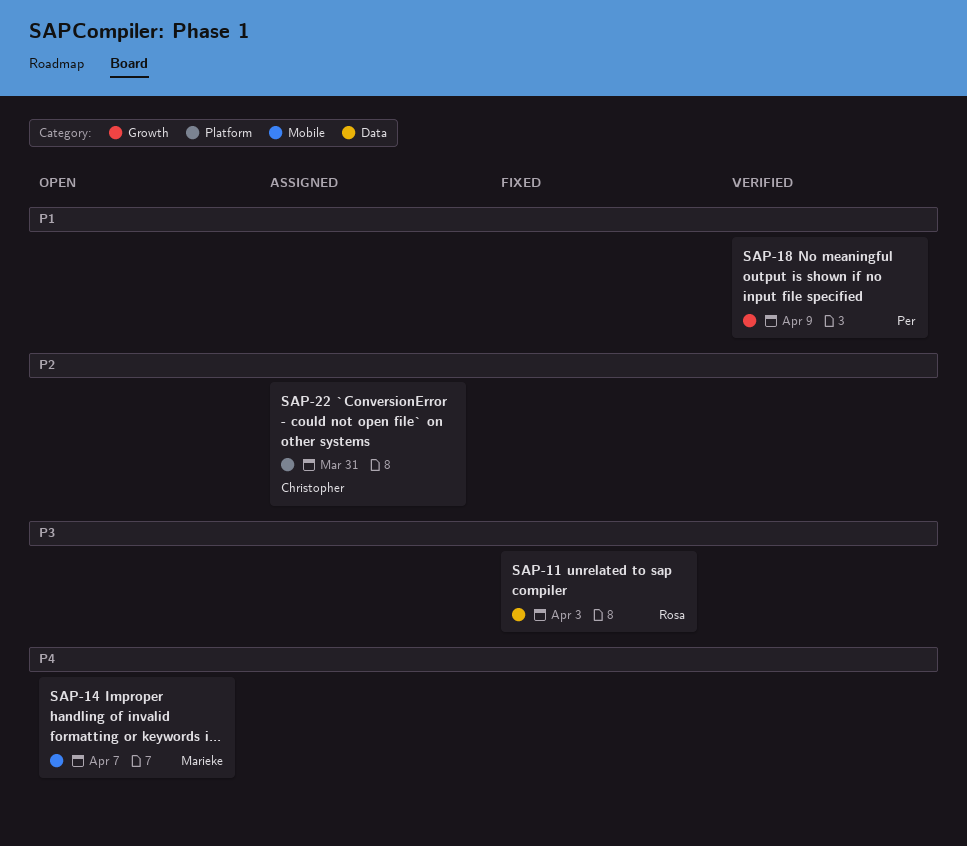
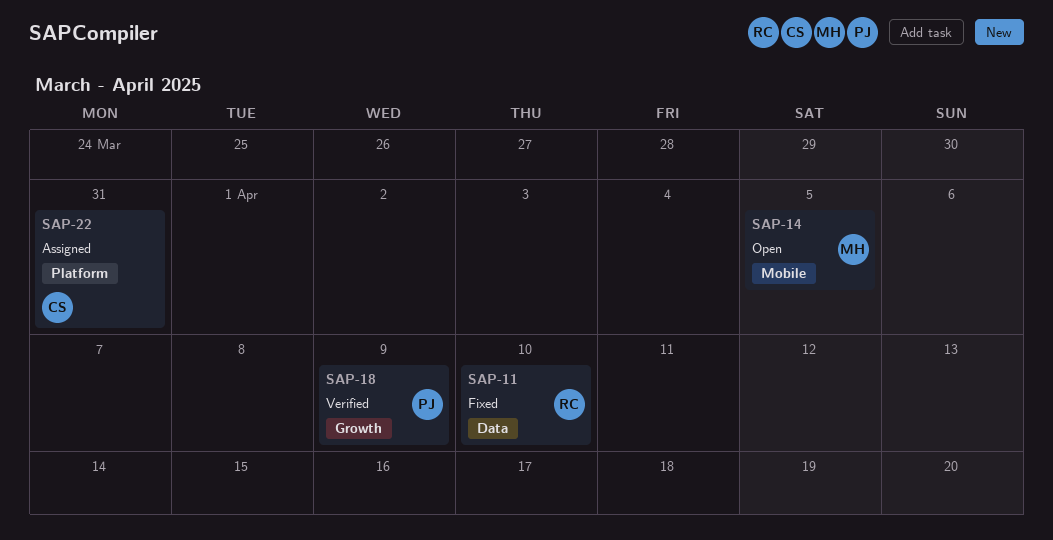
SAP-11, due: Apr 3 -> Apr 10
SAP-14, due: Apr 7 -> Apr 5

